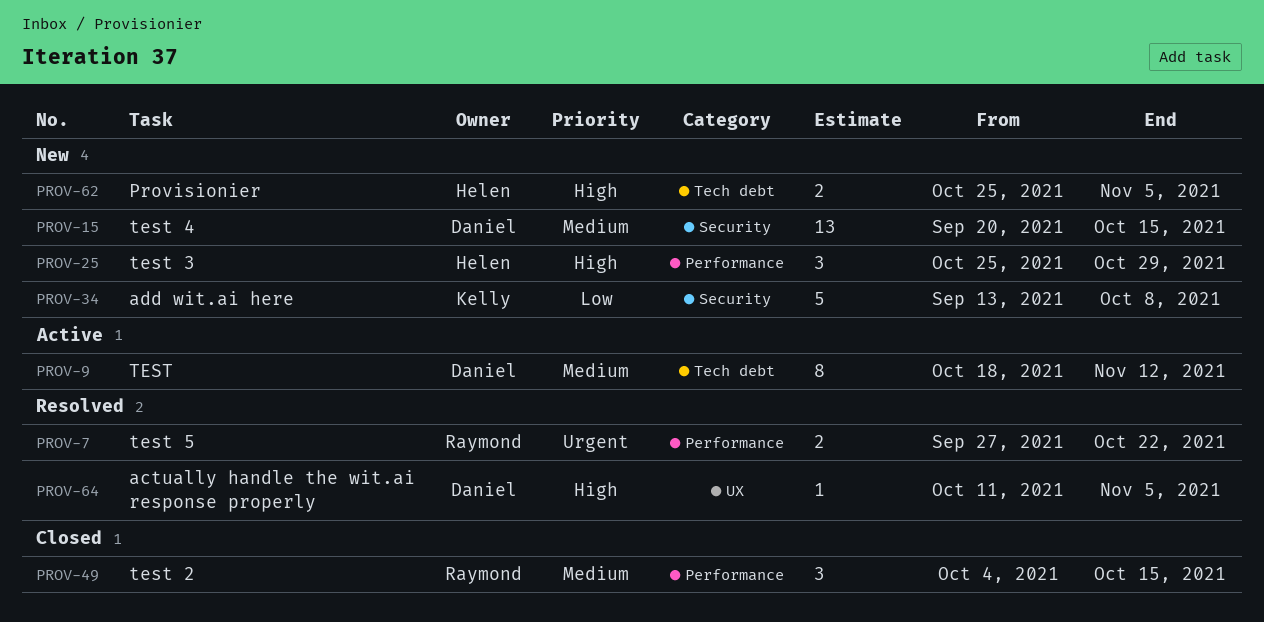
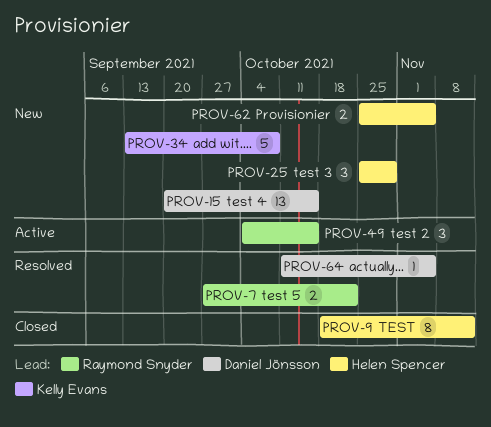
PROV-9, status: Active -> Closed
PROV-9, owner: Daniel Jönsson -> Helen Spencer
PROV-49, status: Closed -> Active

